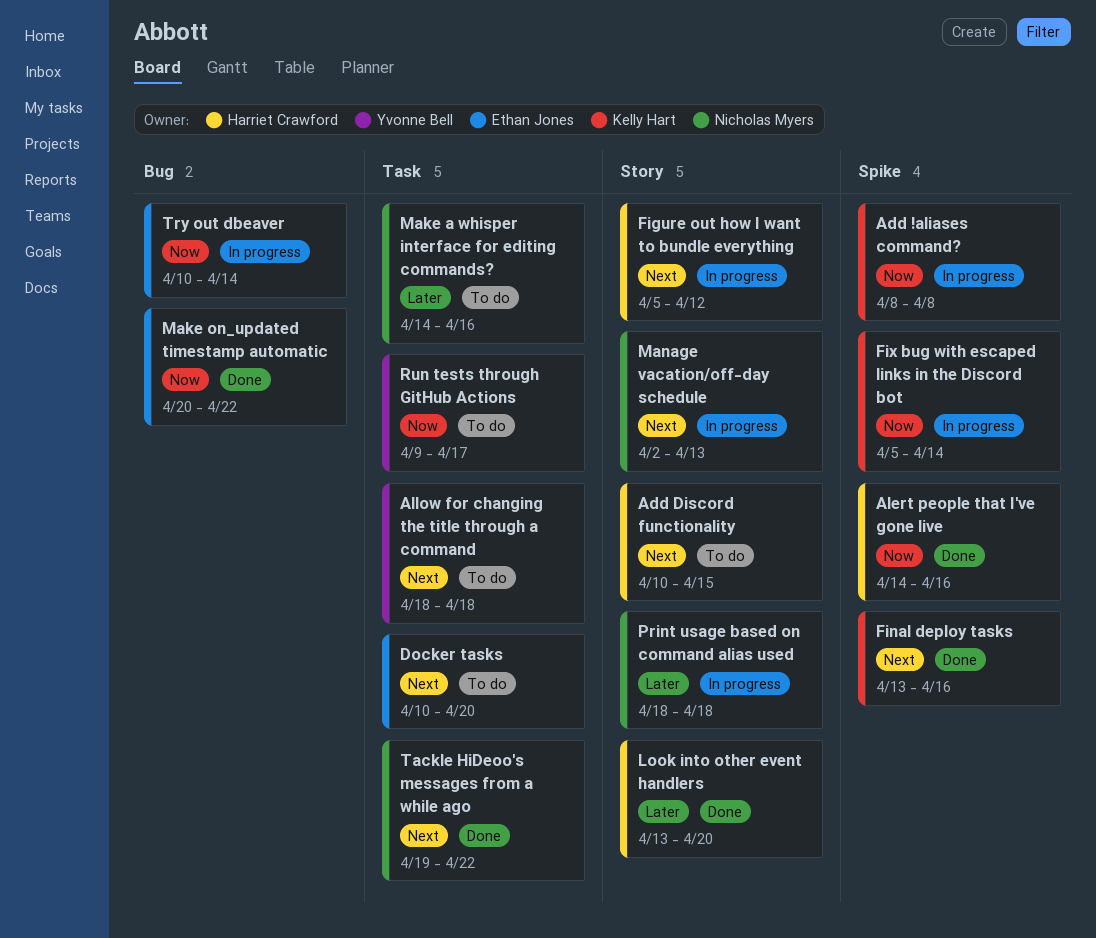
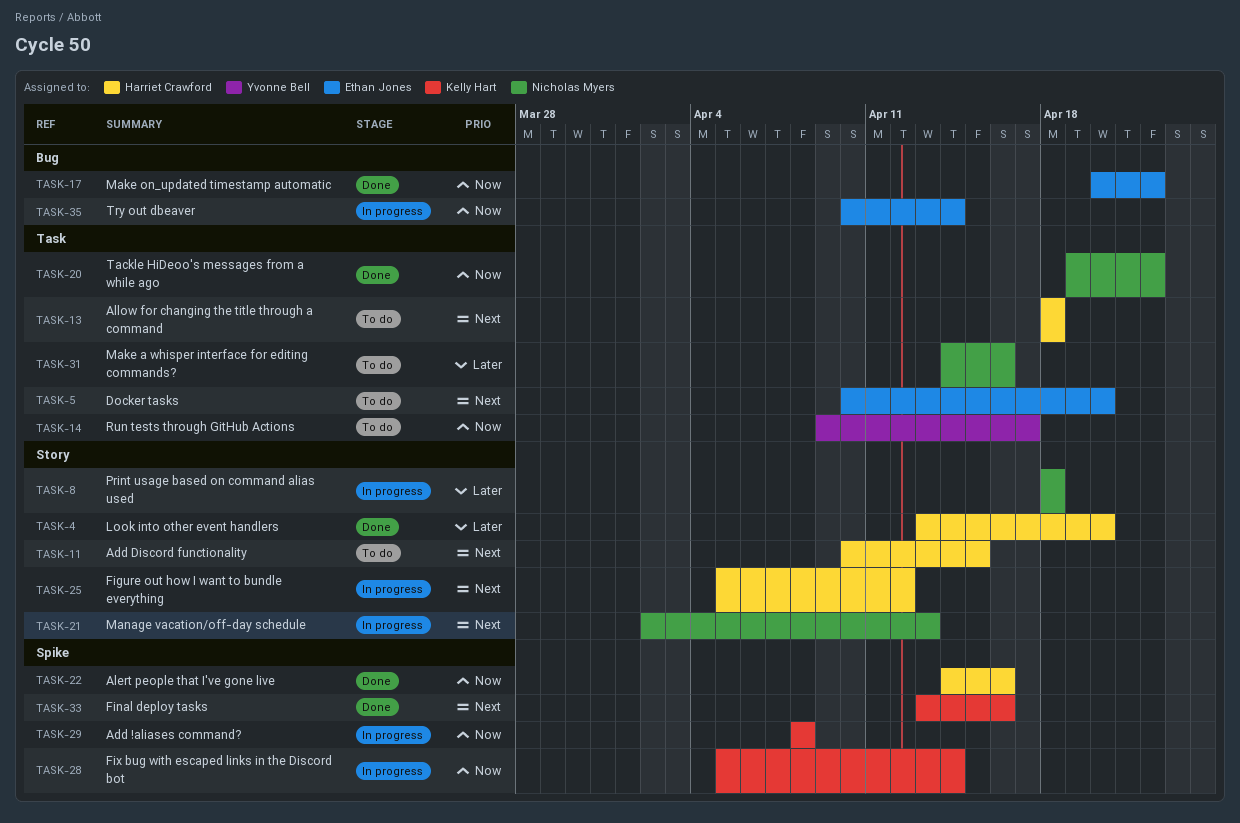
Allow for changing the title through a command, owner: Yvonne Bell -> Harriet Crawford
Tackle HiDeoo's messages from a while ago, priority: Next -> Now

